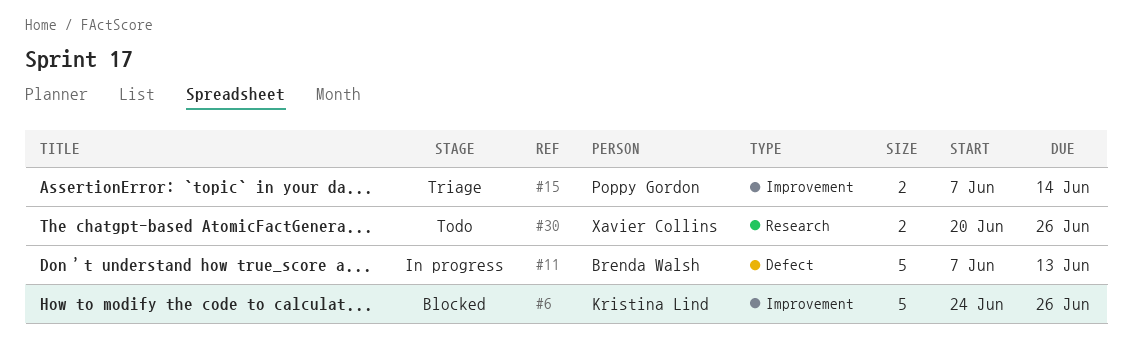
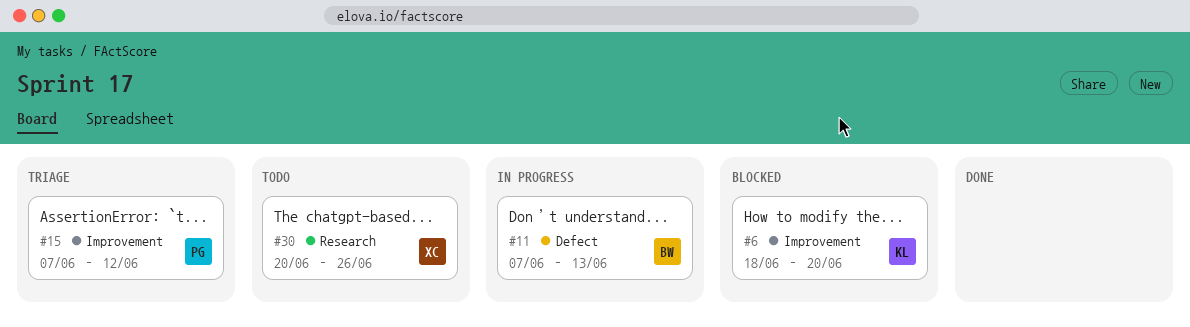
#6, start: Jun 24 -> Jun 18
#6, due: Jun 26 -> Jun 20
#15, due: Jun 14 -> Jun 12

